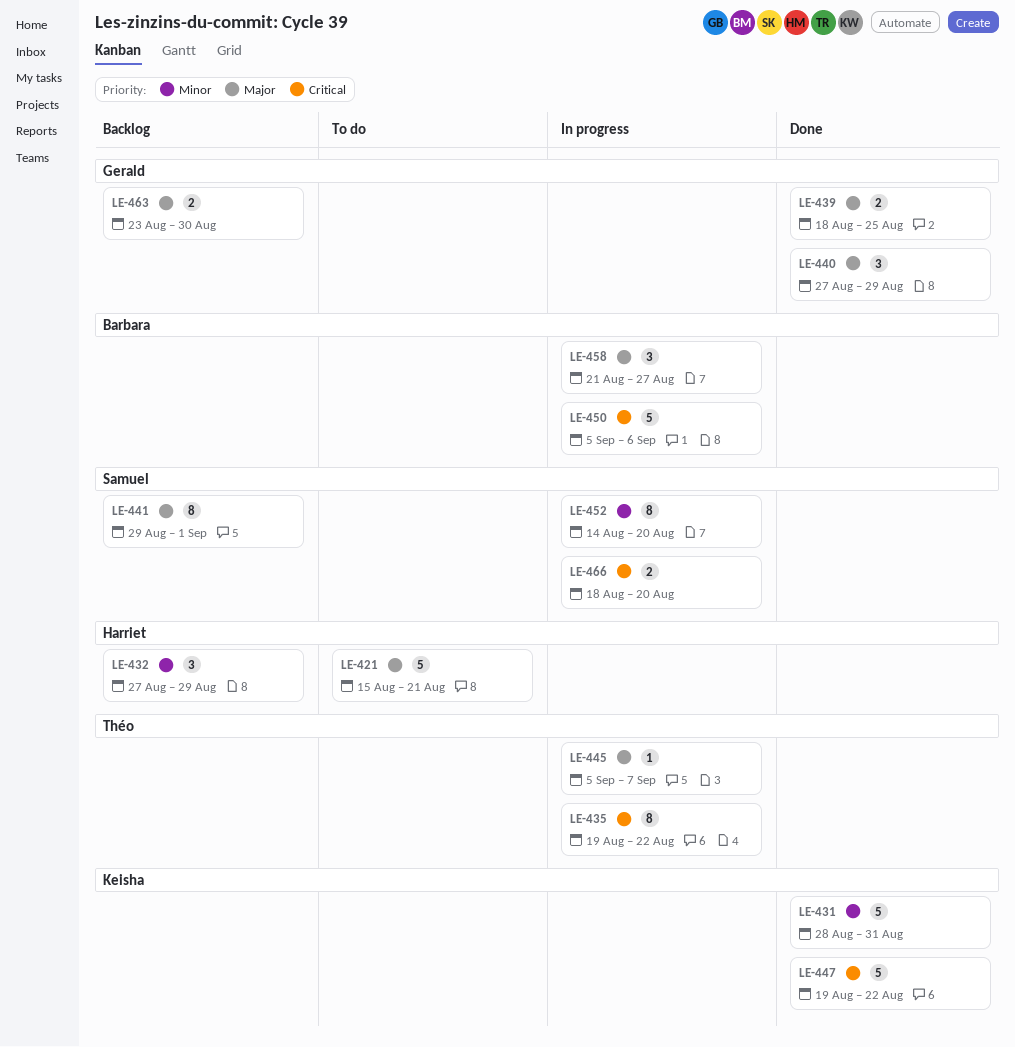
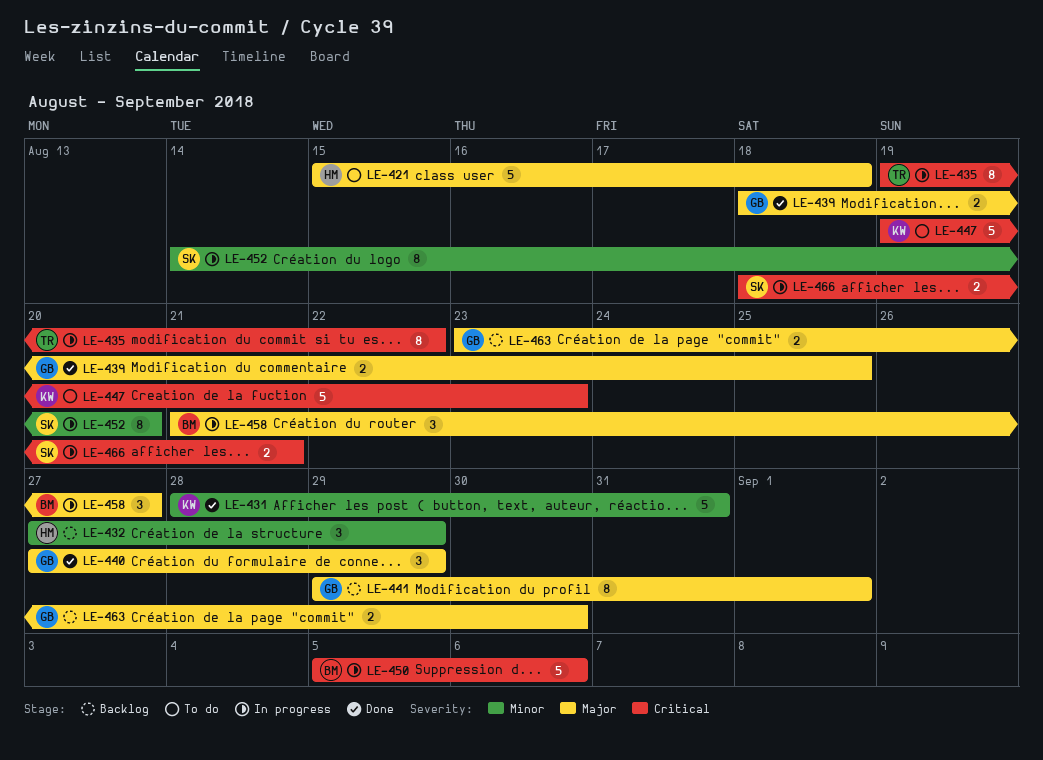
LE-421, due: Aug 21 -> Aug 18
LE-441, owner: Samuel -> Gerald
LE-445: present -> none
LE-447, status: Done -> To do
LE-447, due: Aug 22 -> Aug 23
LE-466, due: Aug 20 -> Aug 21

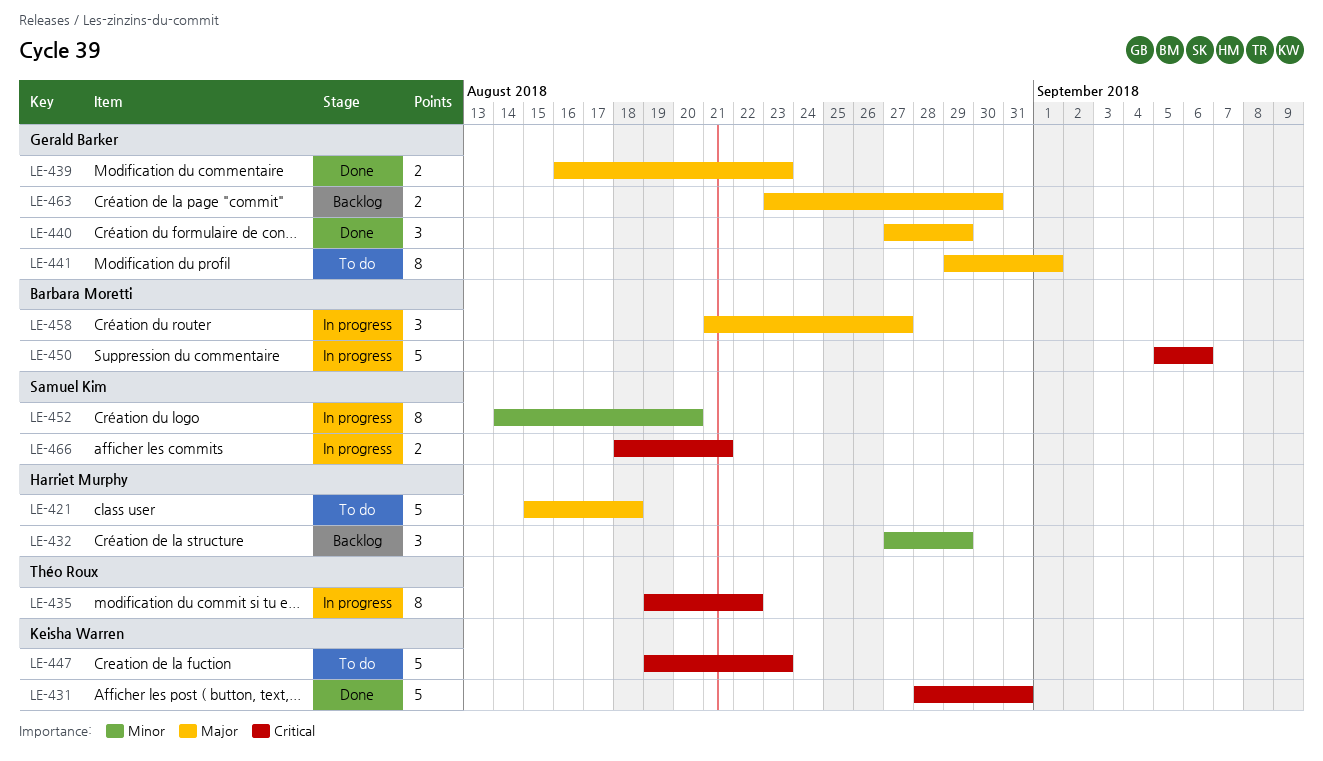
LE-431, priority: Minor -> Critical
LE-439, start: Aug 18 -> Aug 16
LE-439, due: Aug 25 -> Aug 23
LE-441, status: Backlog -> To do

